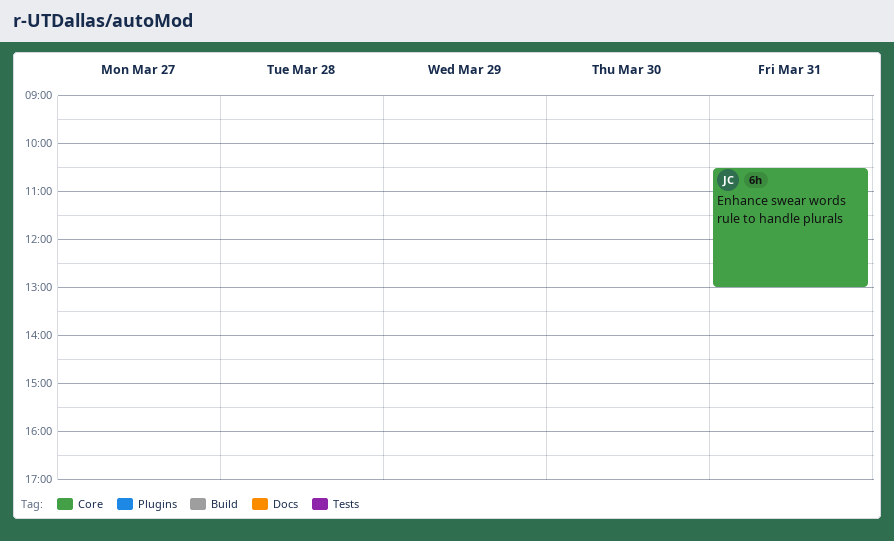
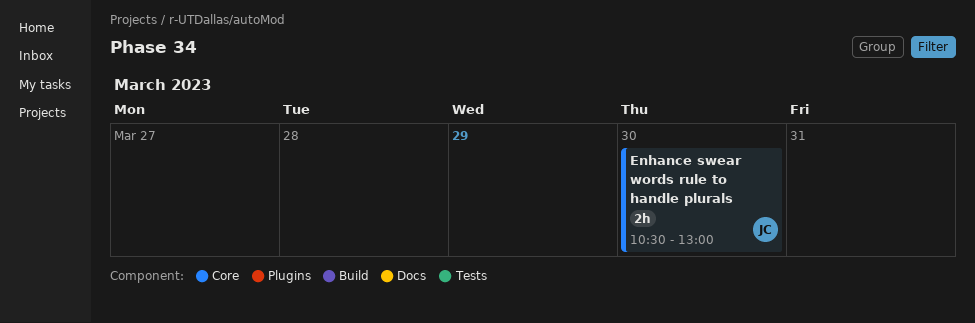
Enhance swear words rule to handle plurals, estimate: 6h -> 2h
Enhance swear words rule to handle plurals, day: Mar 31 -> Mar 30

